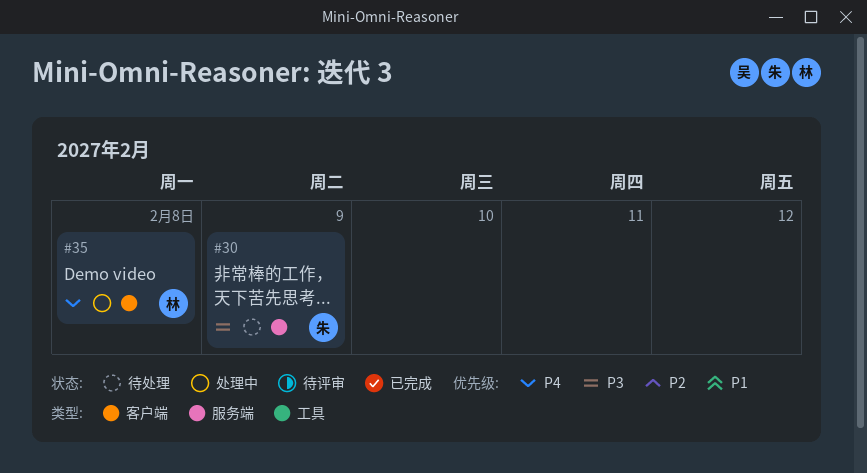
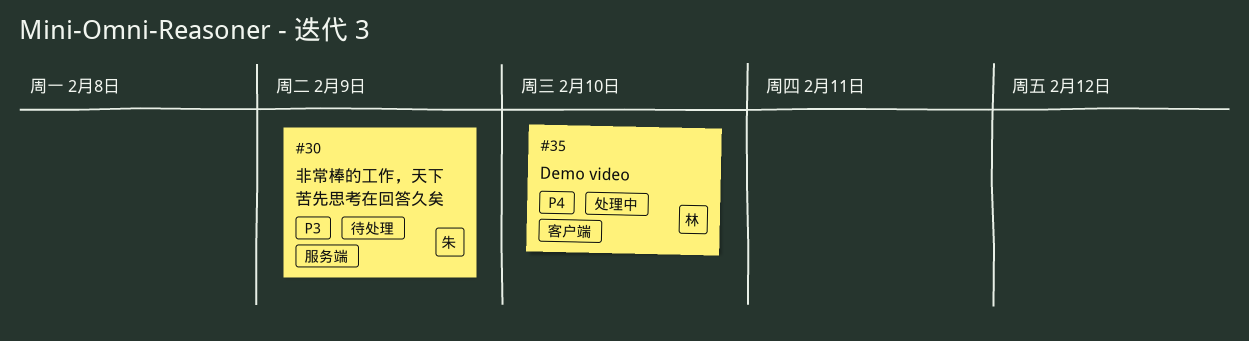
#35, due: Feb 8 -> Feb 10

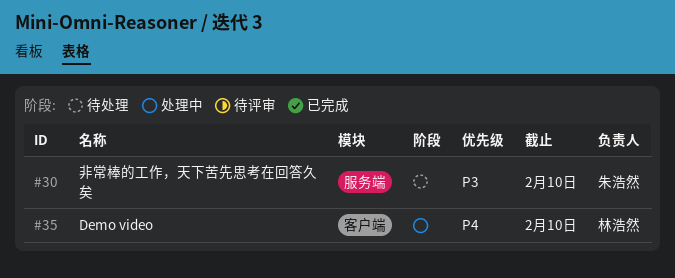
#30, due: Feb 9 -> Feb 10

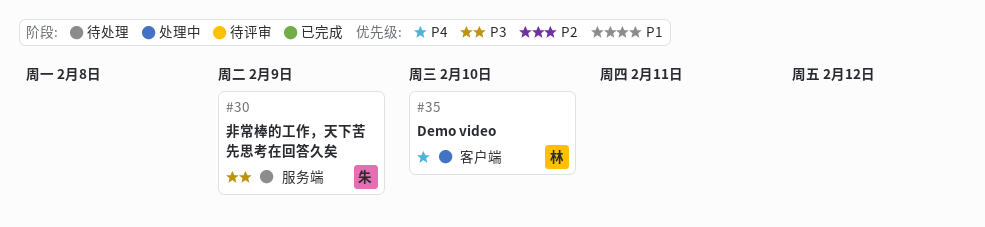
#30, due: Feb 10 -> Feb 9

